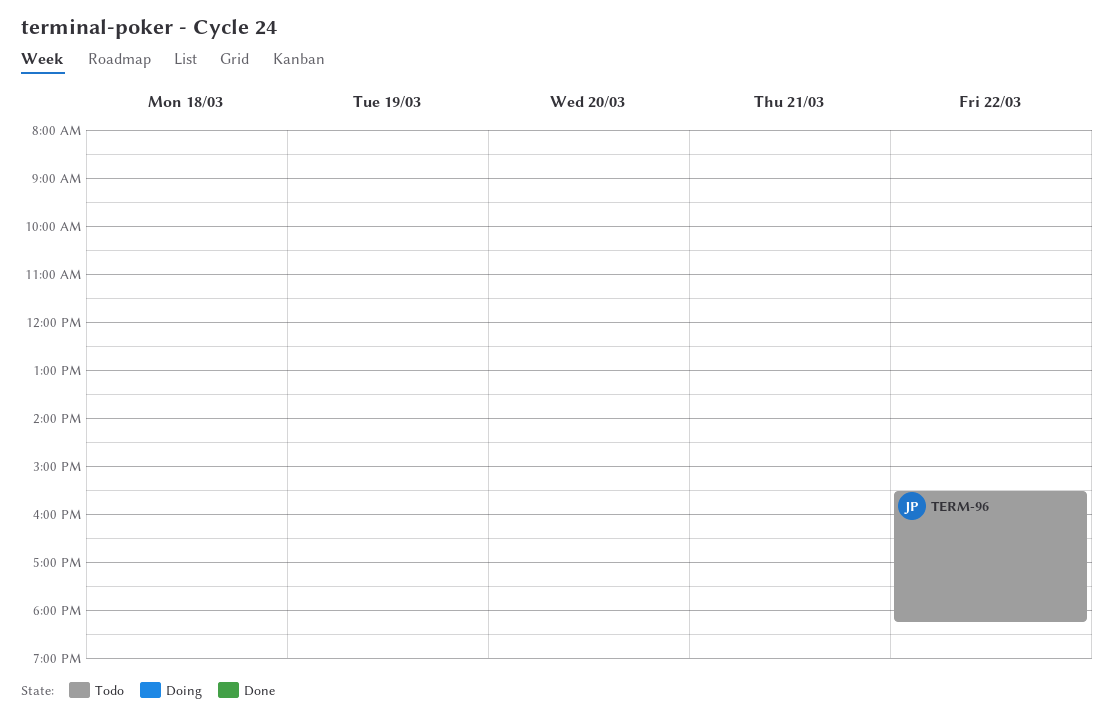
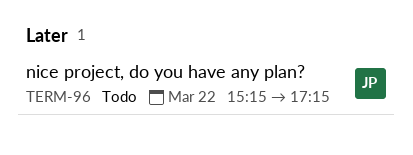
TERM-96, begins: 15:30 -> 15:15
TERM-96, ends: 18:15 -> 17:15

